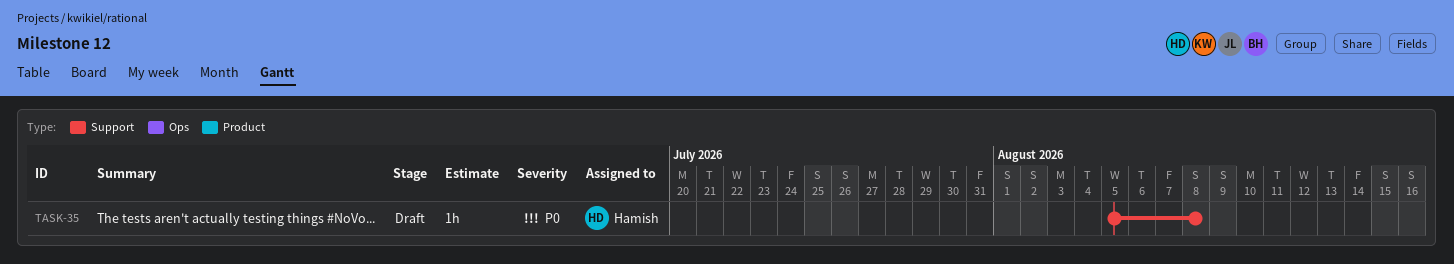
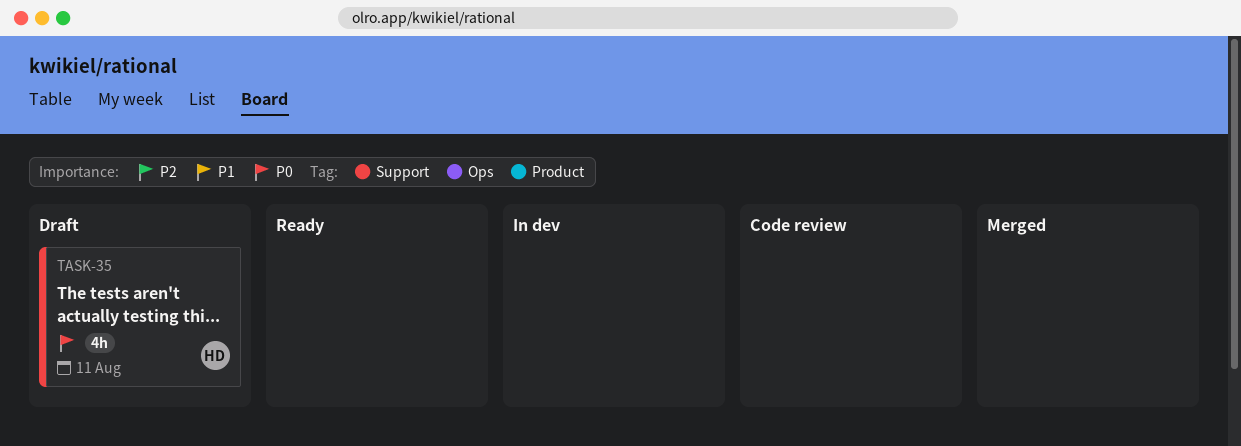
TASK-35, estimate: 1h -> 4h
TASK-35, due: Aug 8 -> Aug 11

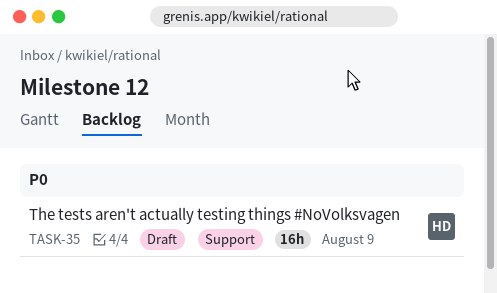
TASK-35, estimate: 4h -> 16h
TASK-35, due: Aug 11 -> Aug 9

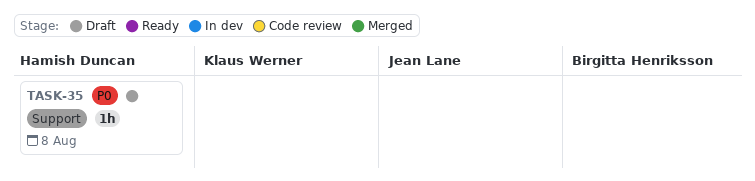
TASK-35, estimate: 16h -> 1h
TASK-35, due: Aug 9 -> Aug 8

